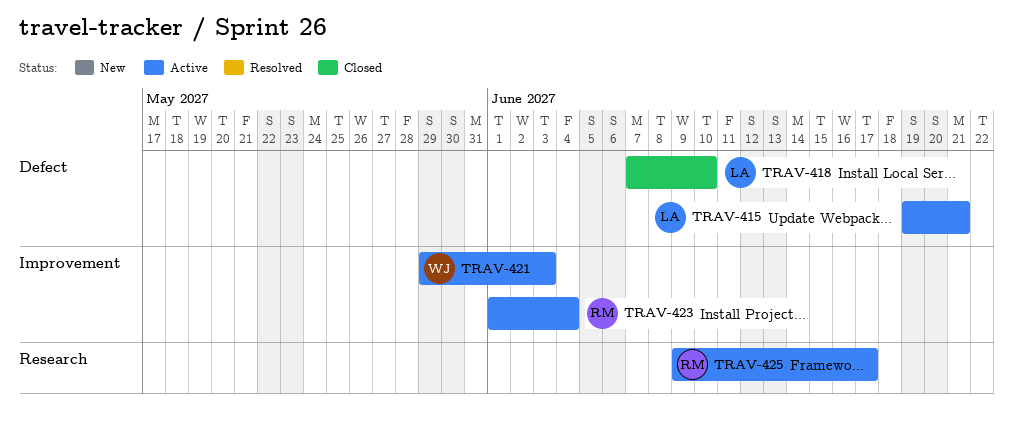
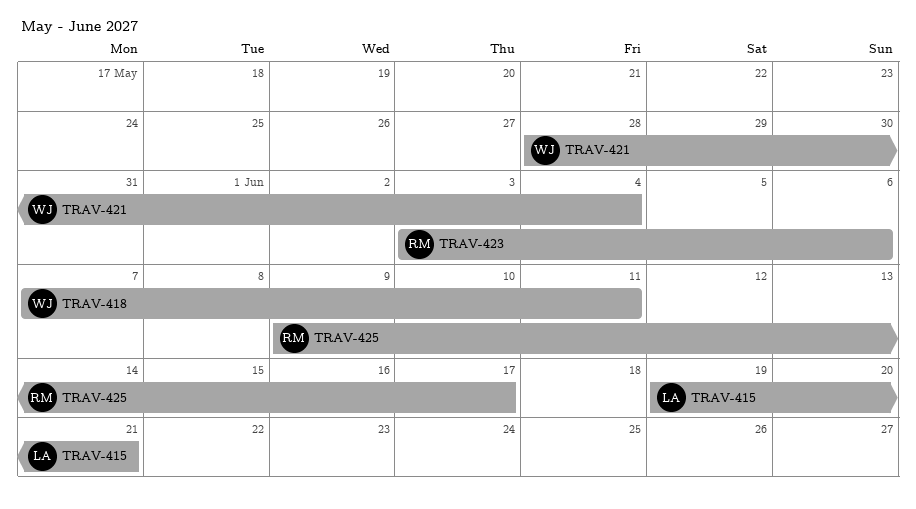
TRAV-418, owner: LA -> WJ
TRAV-418, due: Jun 10 -> Jun 11
TRAV-421, start: May 29 -> May 28
TRAV-421, due: Jun 3 -> Jun 4
TRAV-423, start: Jun 1 -> Jun 3
TRAV-423, due: Jun 4 -> Jun 6

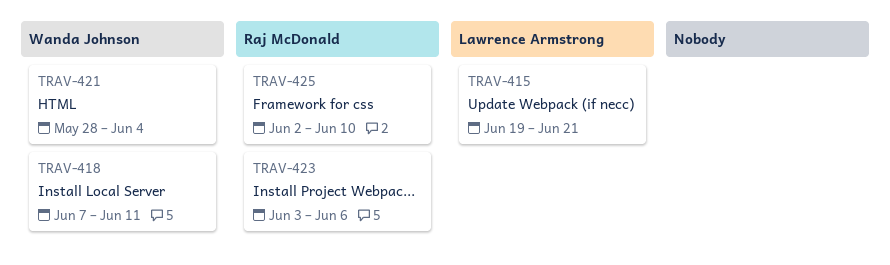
TRAV-425, start: Jun 9 -> Jun 2
TRAV-425, due: Jun 17 -> Jun 10

